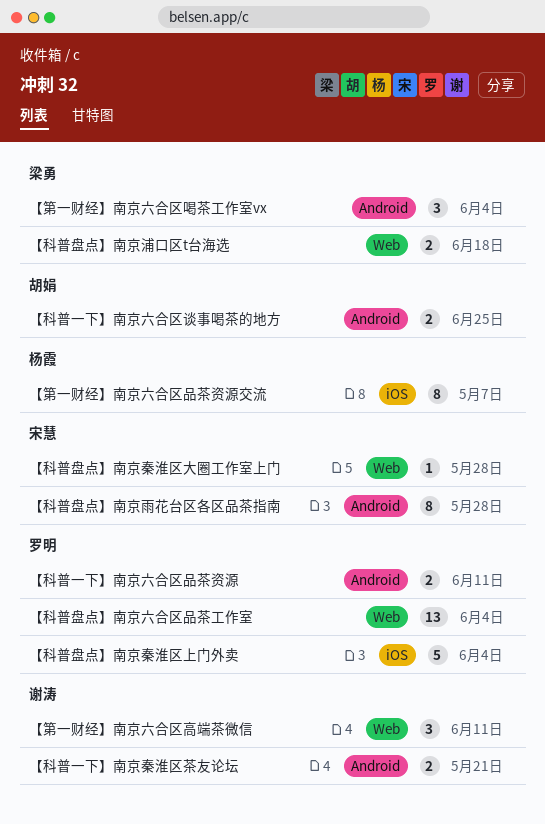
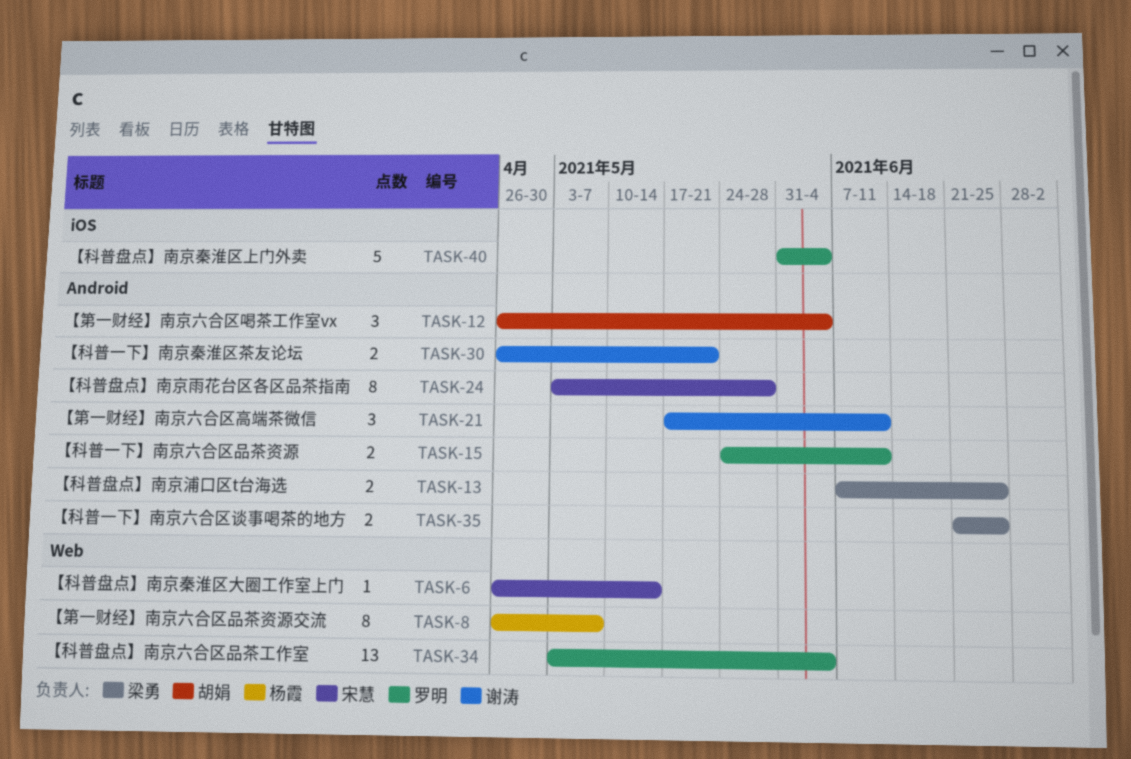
【科普一下】南京六合区谈事喝茶的地方, owner: 胡娟 -> 梁勇
【科普盘点】南京浦口区t台海选, label: Web -> Android
【科普盘点】南京浦口区t台海选, due: Jun 18 -> Jun 25
【科普盘点】南京秦淮区大圈工作室上门, due: May 28 -> May 14
【第一财经】南京六合区品茶资源交流, label: iOS -> Web
【第一财经】南京六合区喝茶工作室vx, owner: 梁勇 -> 胡娟
【第一财经】南京六合区高端茶微信, label: Web -> Android

